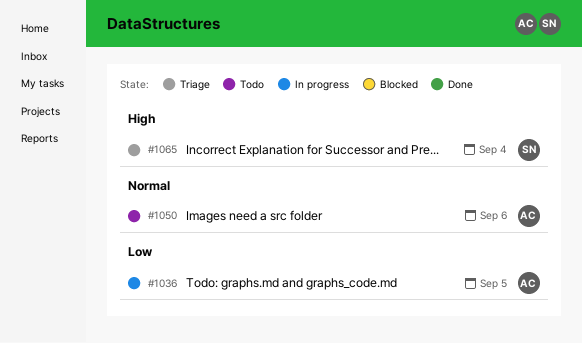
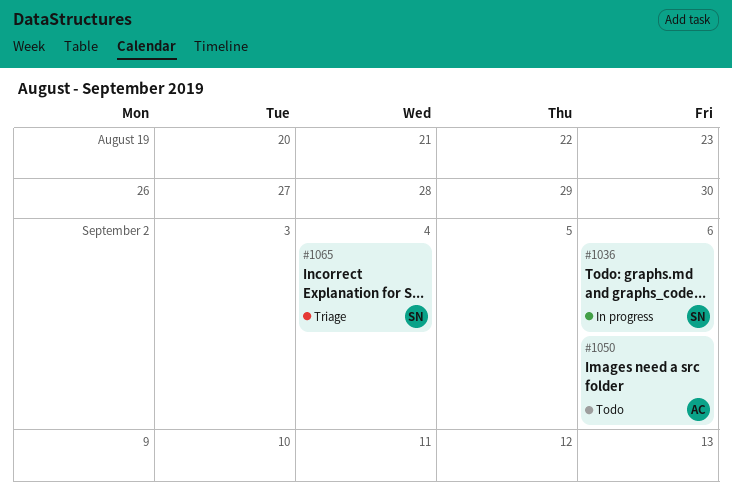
#1036, owner: AC -> SN
#1036, due: Sep 5 -> Sep 6

